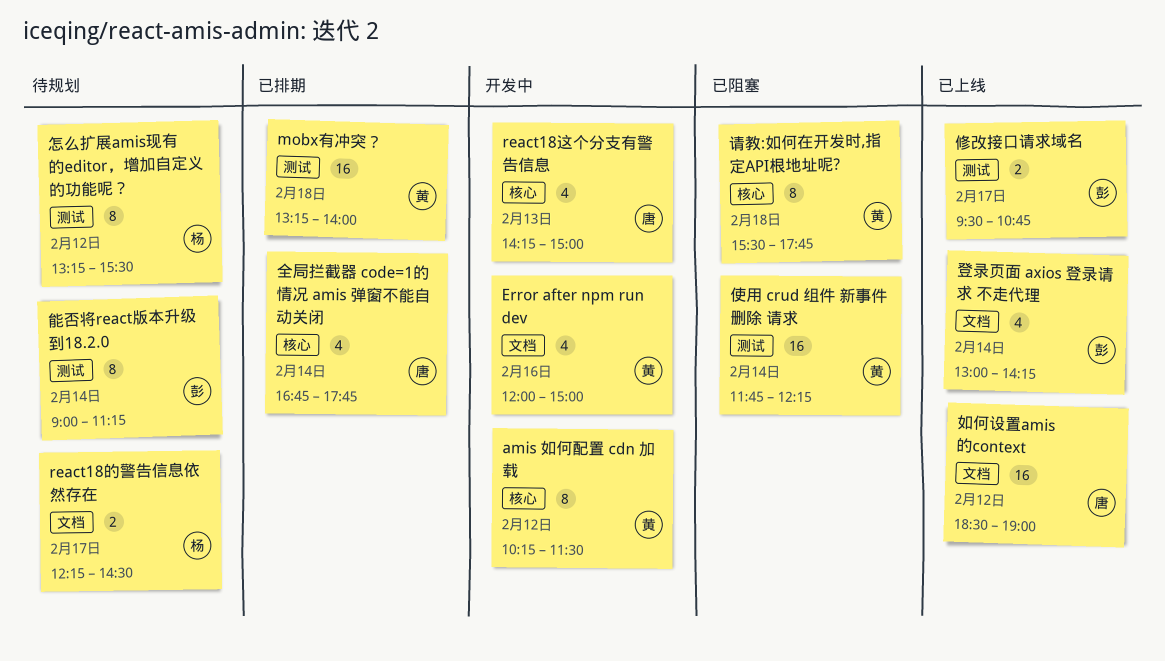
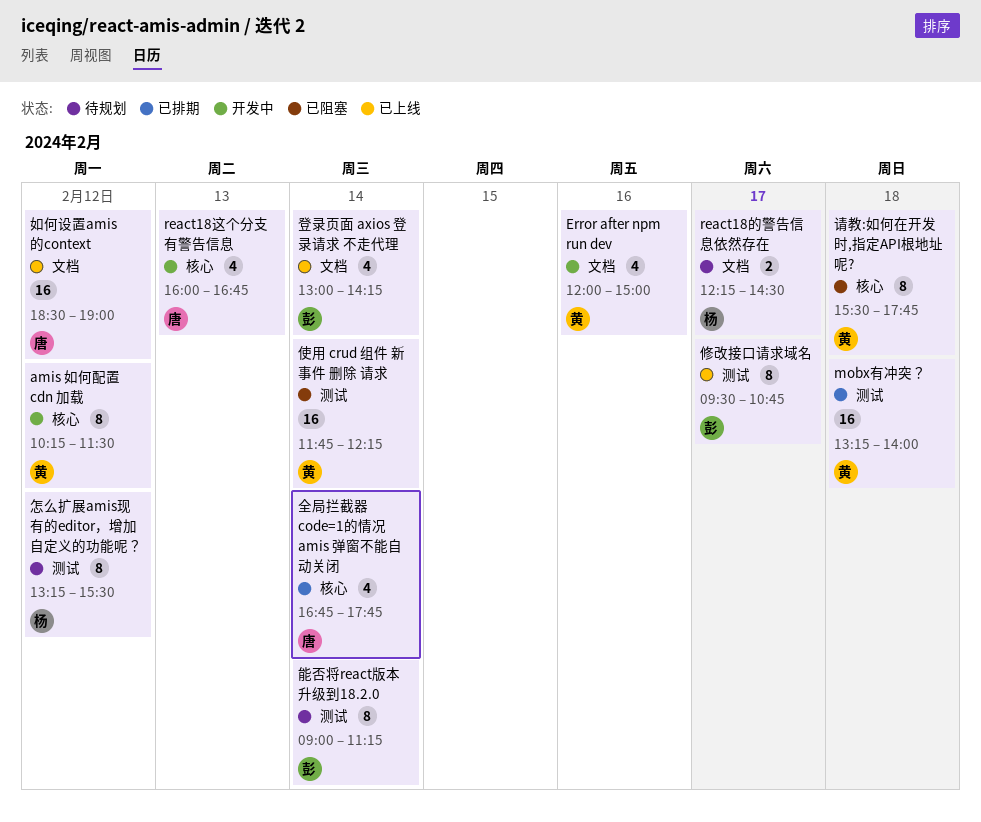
react18这个分支有警告信息, begins: 14:15 -> 16:00
react18这个分支有警告信息, ends: 15:00 -> 16:45
修改接口请求域名, estimate: 2 -> 8

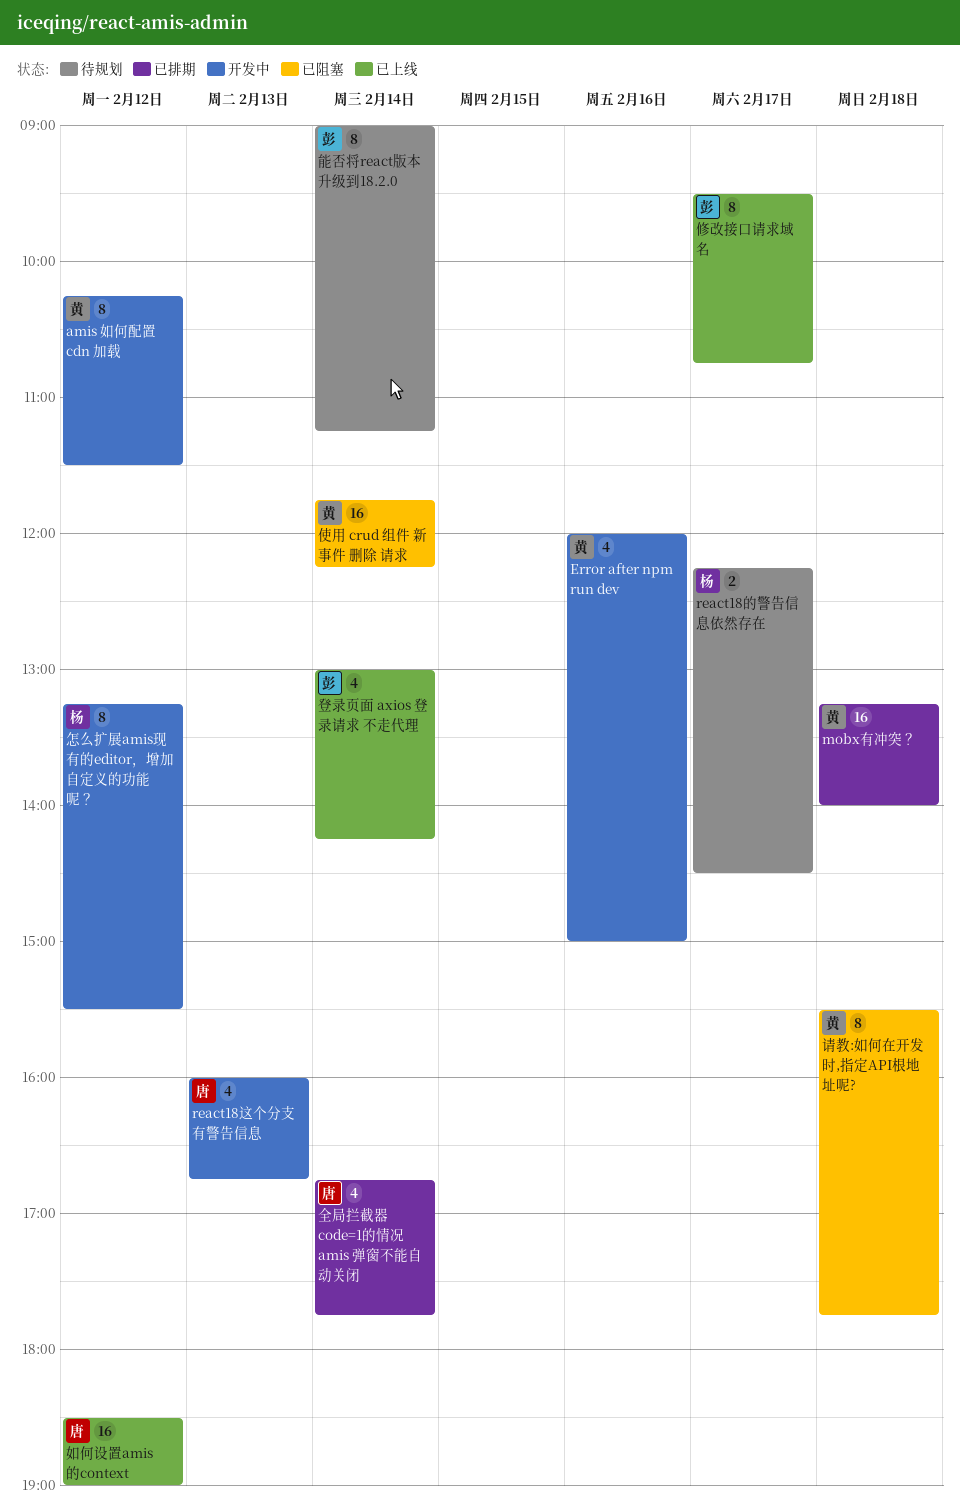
怎么扩展amis现有的editor，增加自定义的功能呢？, status: 待规划 -> 开发中

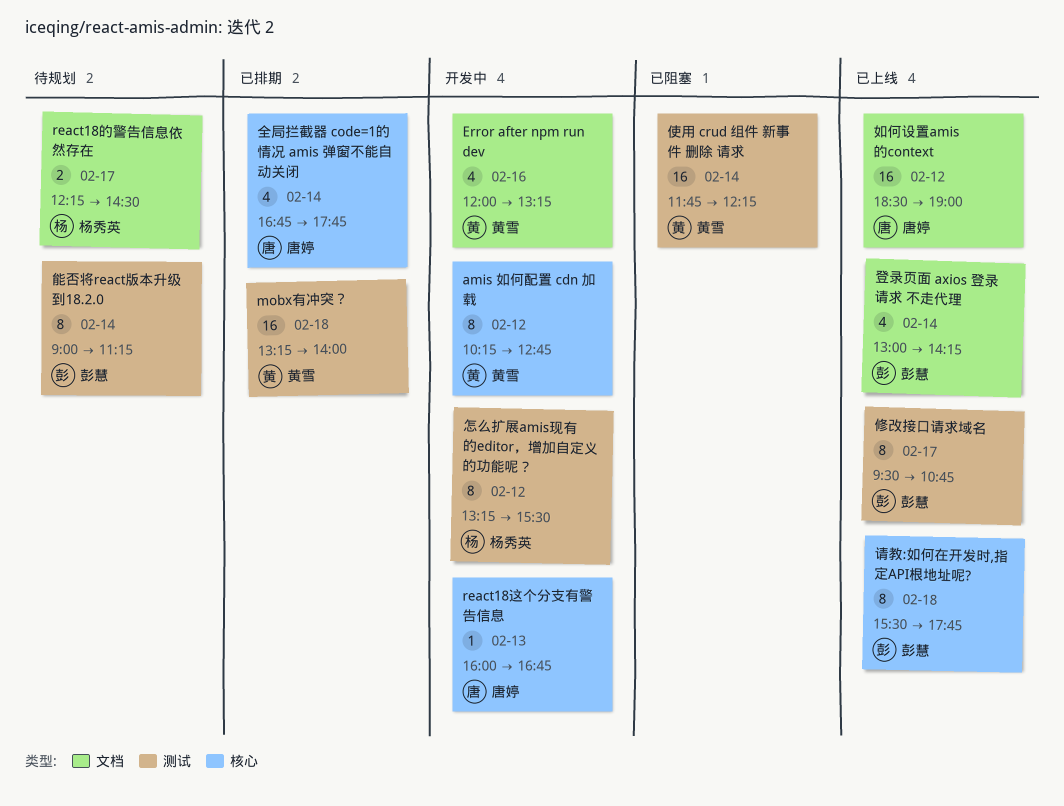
amis 如何配置 cdn 加载, ends: 11:30 -> 12:45
Error after npm run dev, ends: 15:00 -> 13:15
react18这个分支有警告信息, estimate: 4 -> 1
请教:如何在开发时,指定API根地址呢?, status: 已阻塞 -> 已上线
请教:如何在开发时,指定API根地址呢?, owner: 黄雪 -> 彭慧

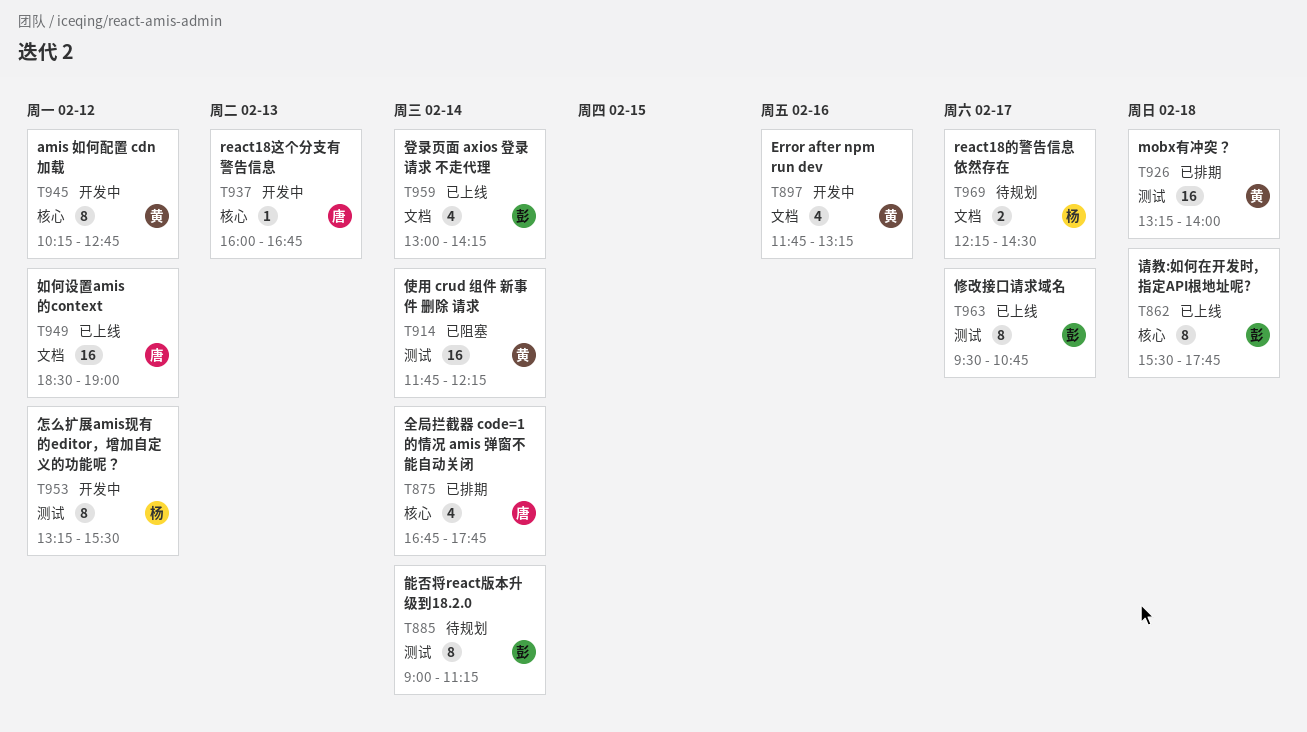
Error after npm run dev, begins: 12:00 -> 11:45

